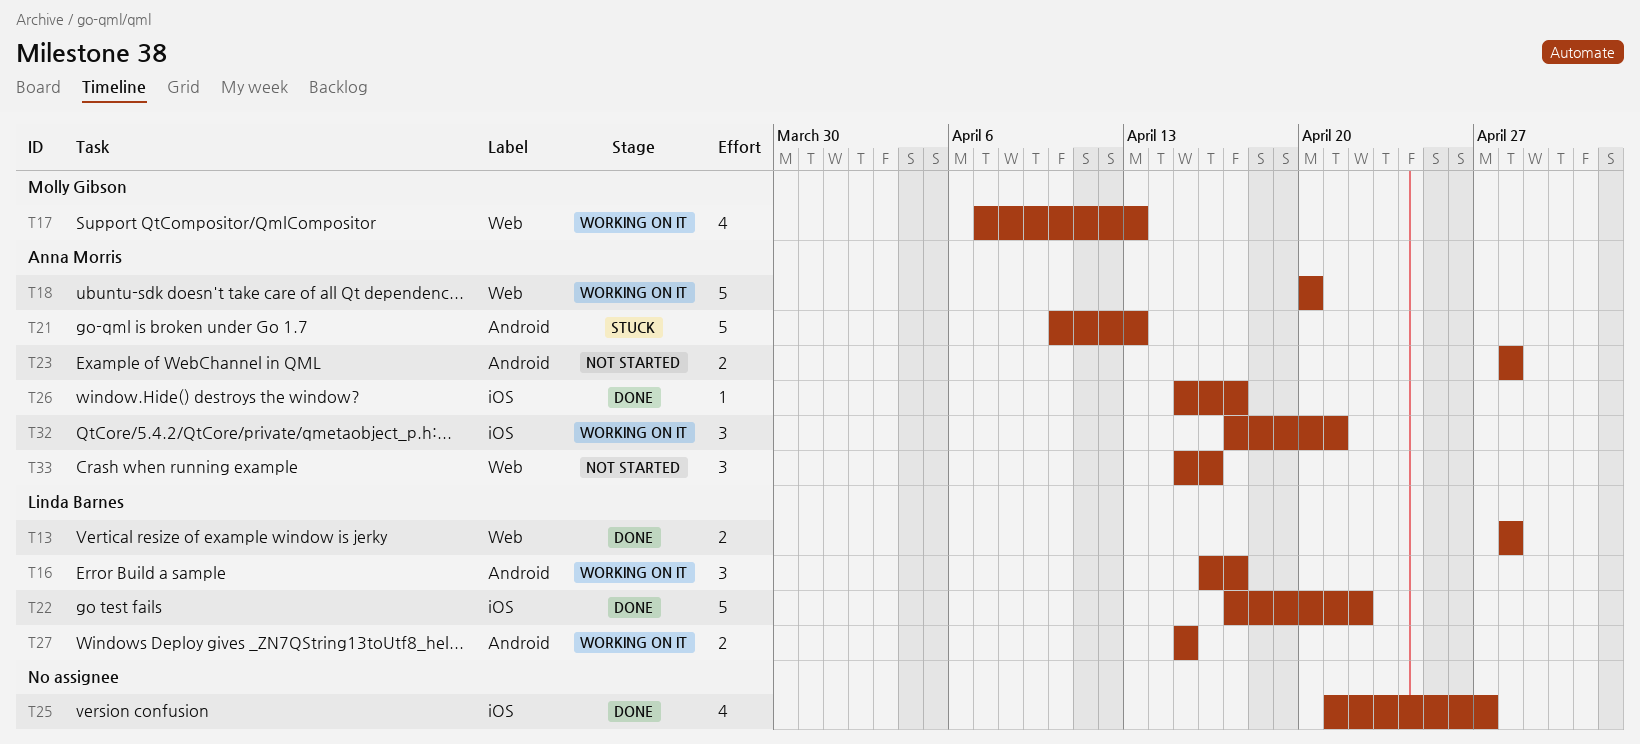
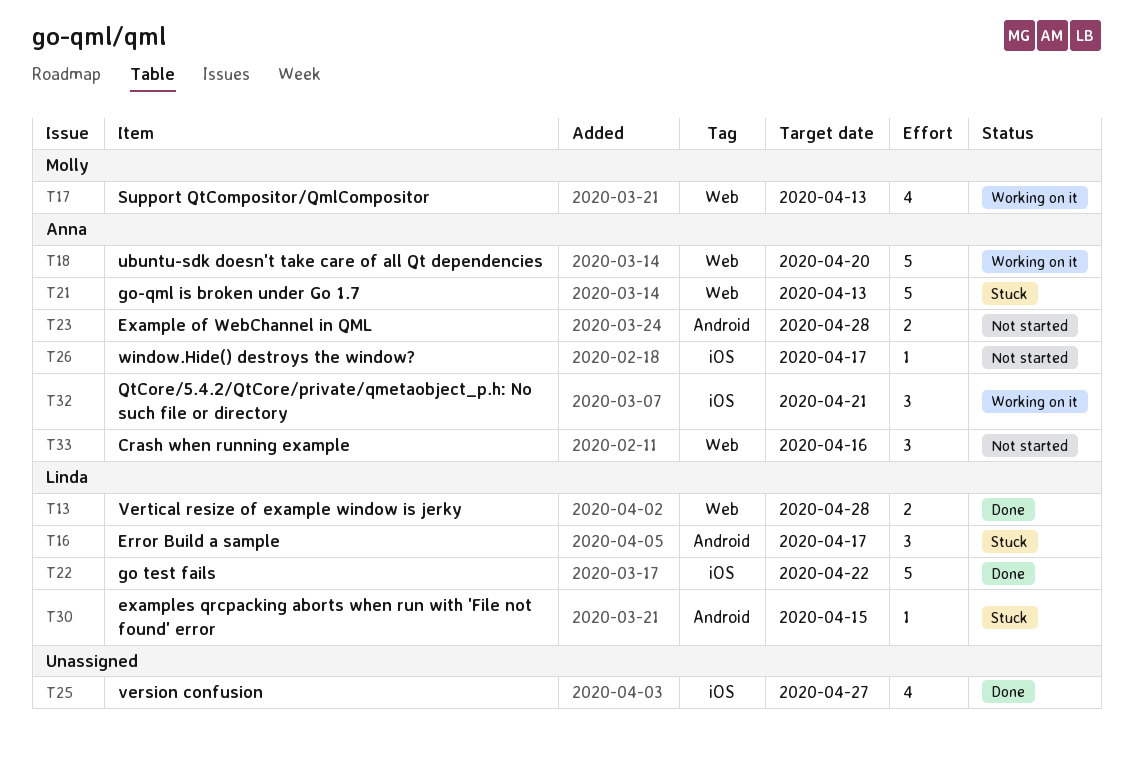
T16, status: Working on it -> Stuck
T21, label: Android -> Web
T26, status: Done -> Not started
T27: present -> none
T30: none -> present

